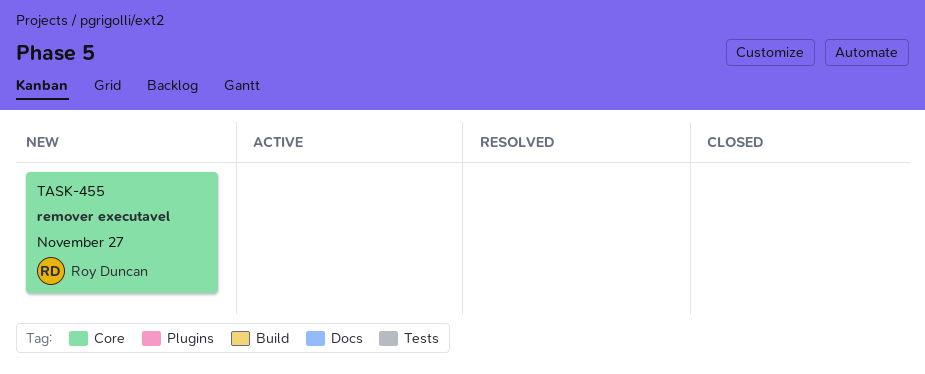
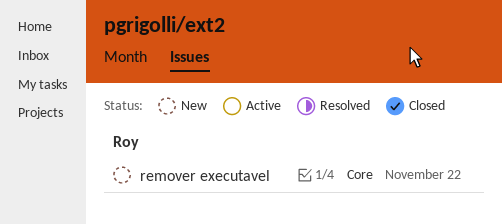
remover executavel, due: Nov 27 -> Nov 22

